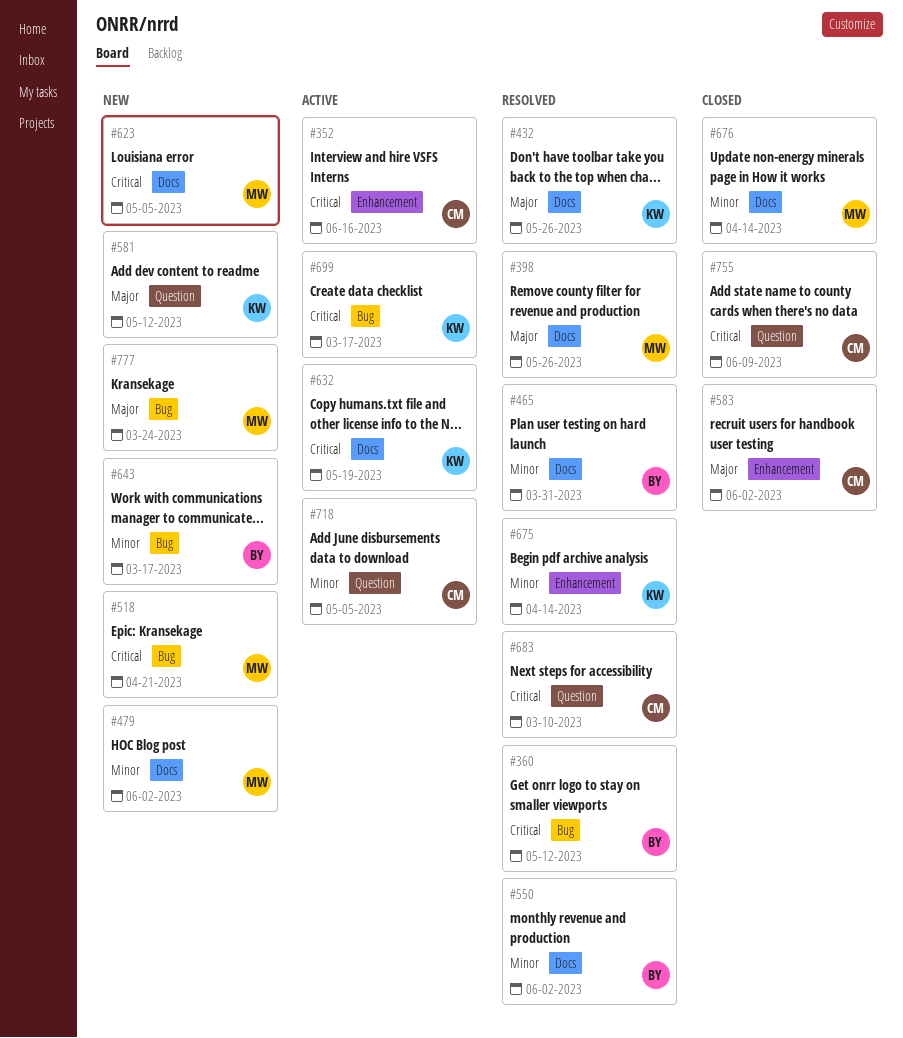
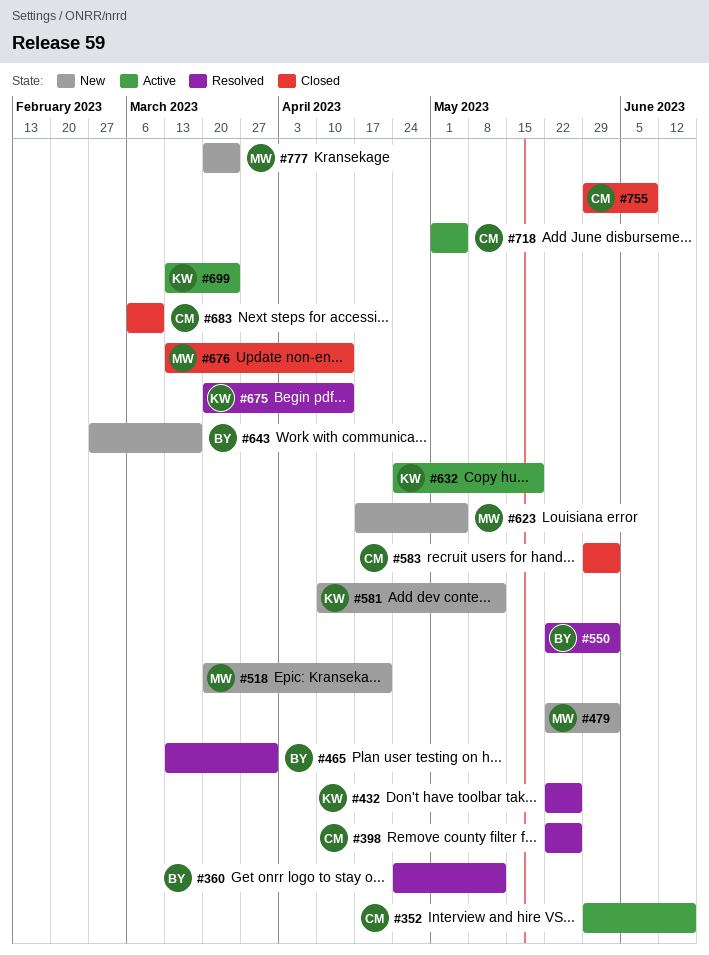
#398, owner: MW -> CM
#683, status: Resolved -> Closed
#699, due: Mar 17 -> Mar 24

